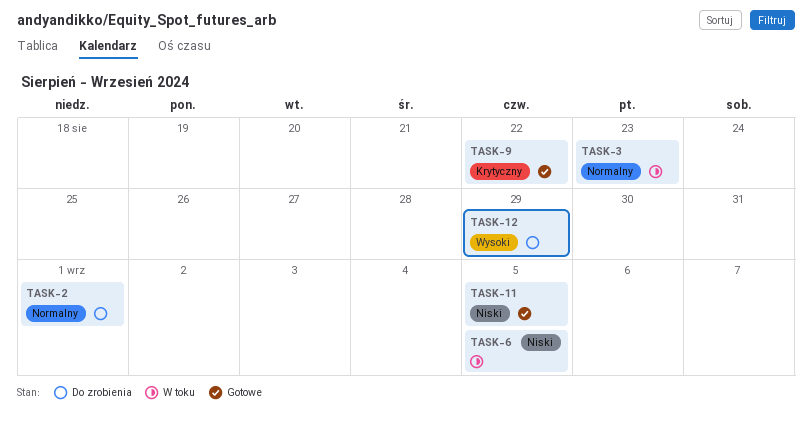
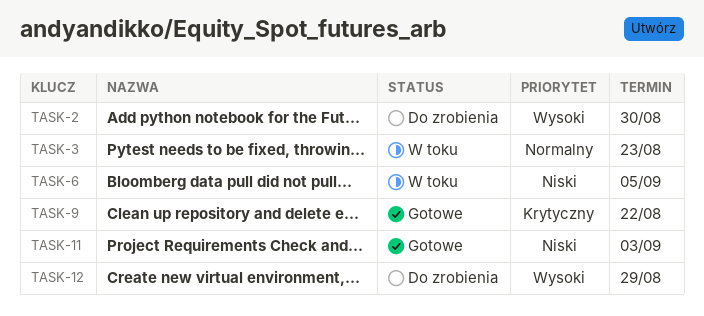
TASK-2, priority: Normalny -> Wysoki
TASK-2, due: Sep 1 -> Aug 30
TASK-11, due: Sep 5 -> Sep 3

